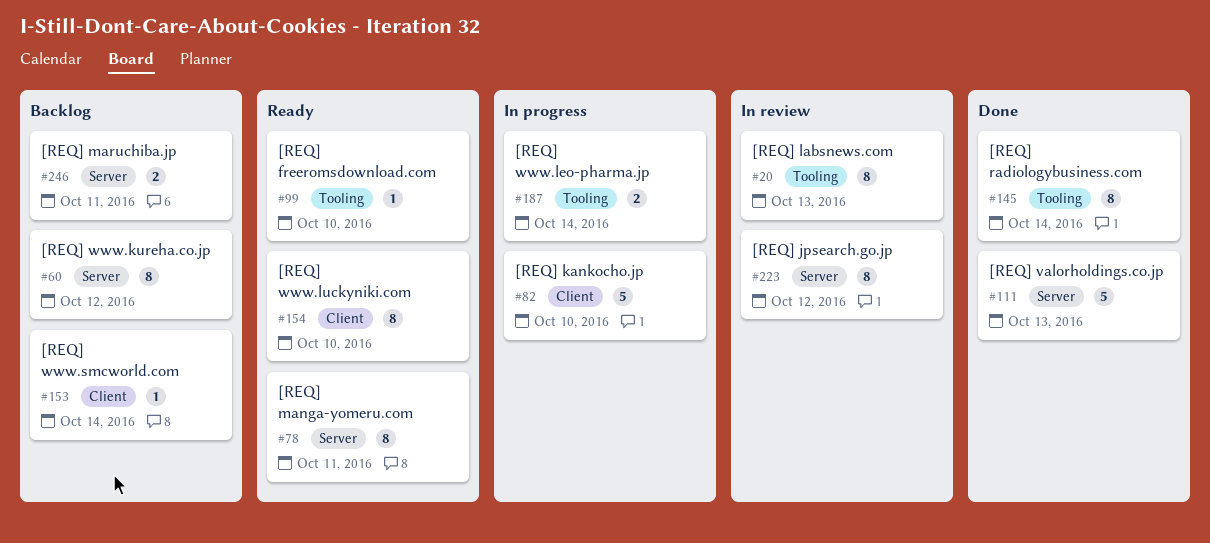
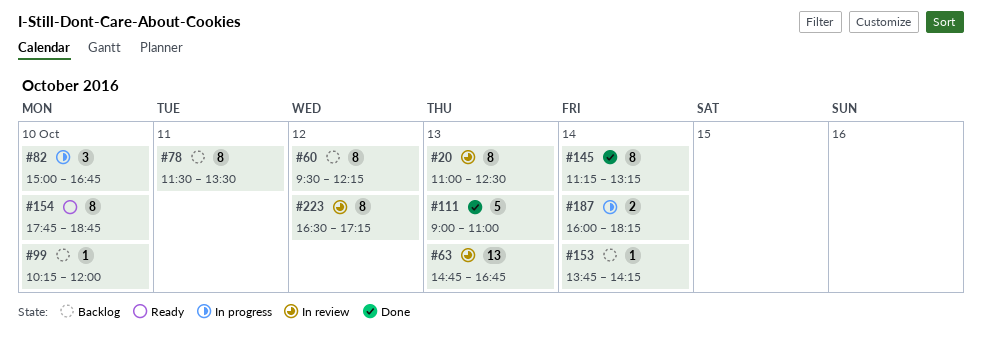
#63: none -> present
#78, status: Ready -> Backlog
#82, estimate: 5 -> 3
#99, status: Ready -> Backlog
#246: present -> none

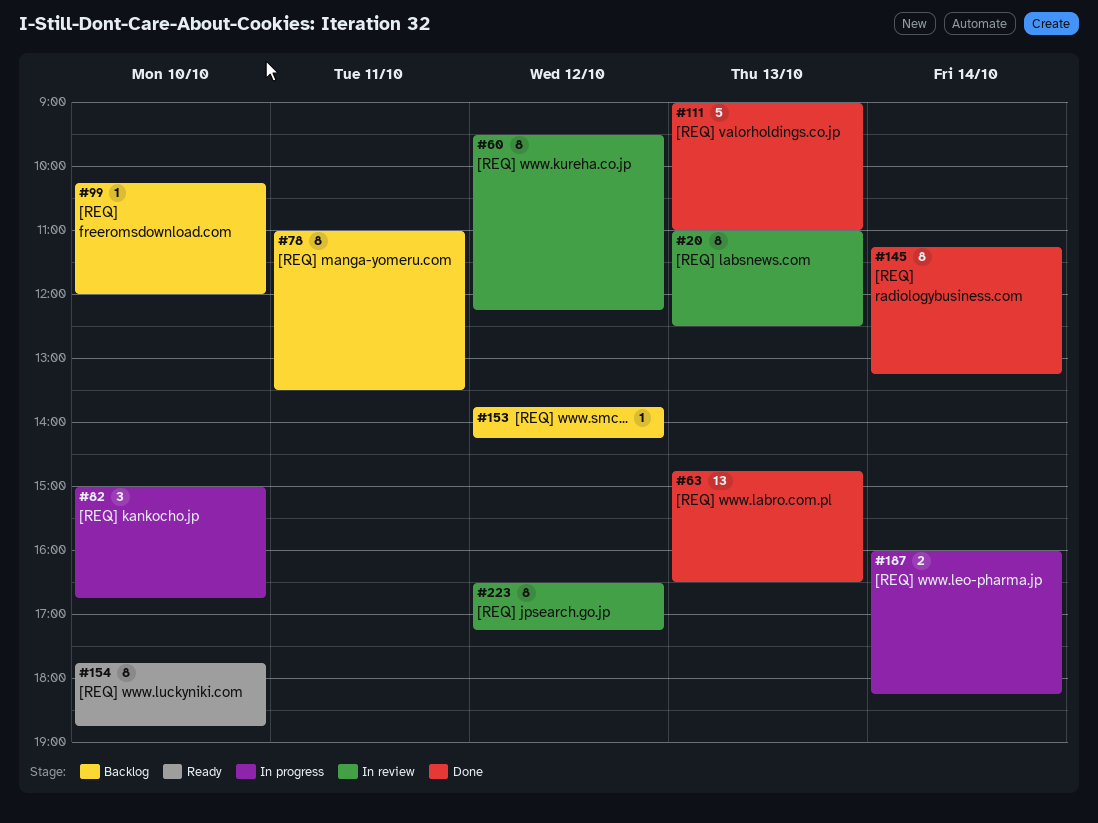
#60, status: Backlog -> In review
#63, status: In review -> Done
#63, ends: 16:45 -> 16:30
#78, begins: 11:30 -> 11:00
#153, day: Oct 14 -> Oct 12

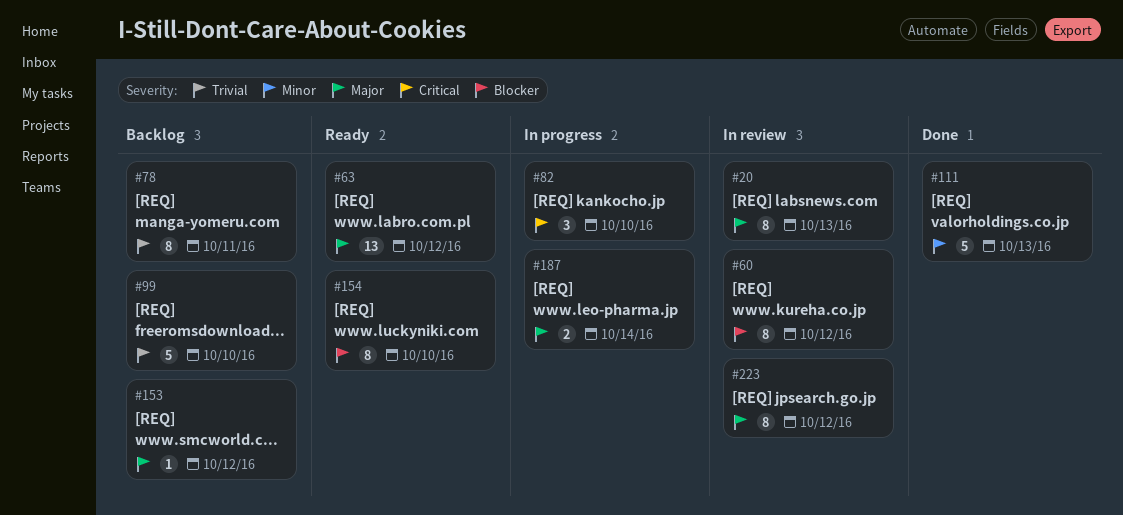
#63, status: Done -> Ready
#63, day: Oct 13 -> Oct 12
#99, estimate: 1 -> 5
#145: present -> none

